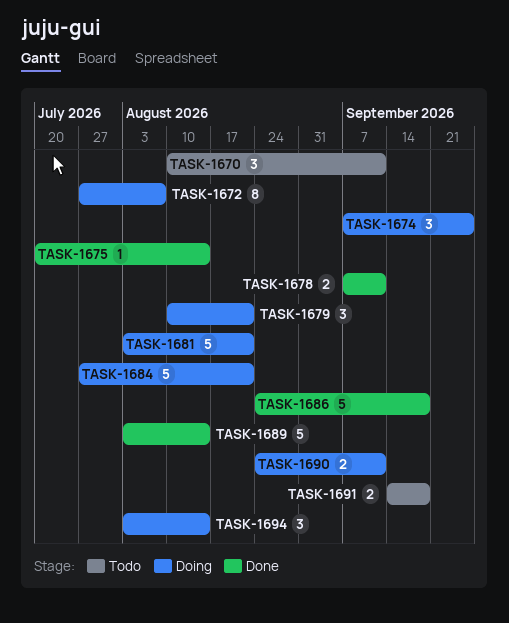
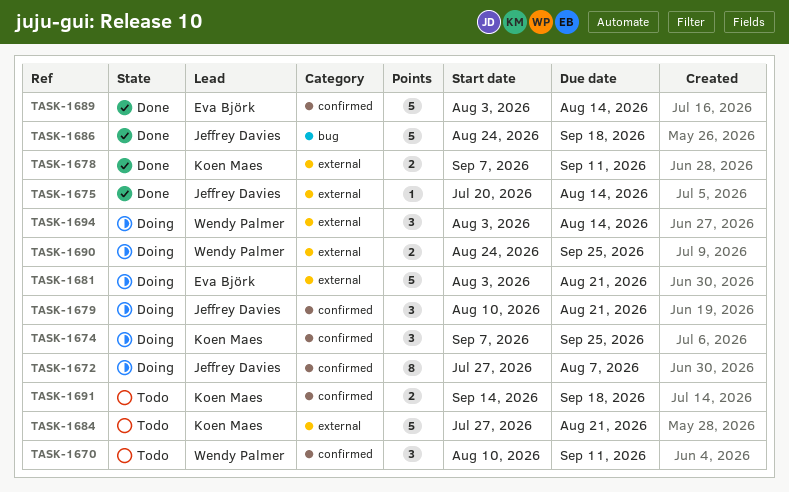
TASK-1684, status: Doing -> Todo
TASK-1690, due: Sep 11 -> Sep 25

